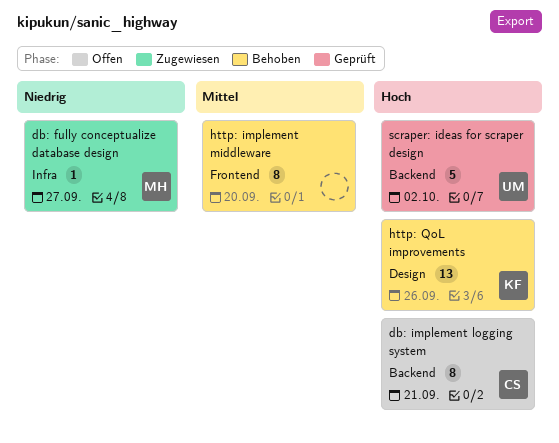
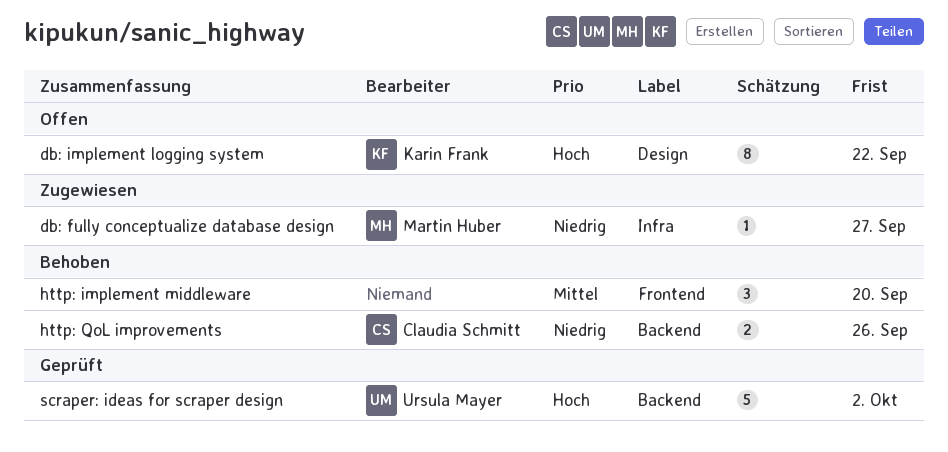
db: implement logging system, owner: Claudia Schmitt -> Karin Frank
db: implement logging system, label: Backend -> Design
db: implement logging system, due: Sep 21 -> Sep 22
http: implement middleware, estimate: 8 -> 3
http: QoL improvements, owner: Karin Frank -> Claudia Schmitt
http: QoL improvements, priority: Hoch -> Niedrig
http: QoL improvements, label: Design -> Backend
http: QoL improvements, estimate: 13 -> 2

